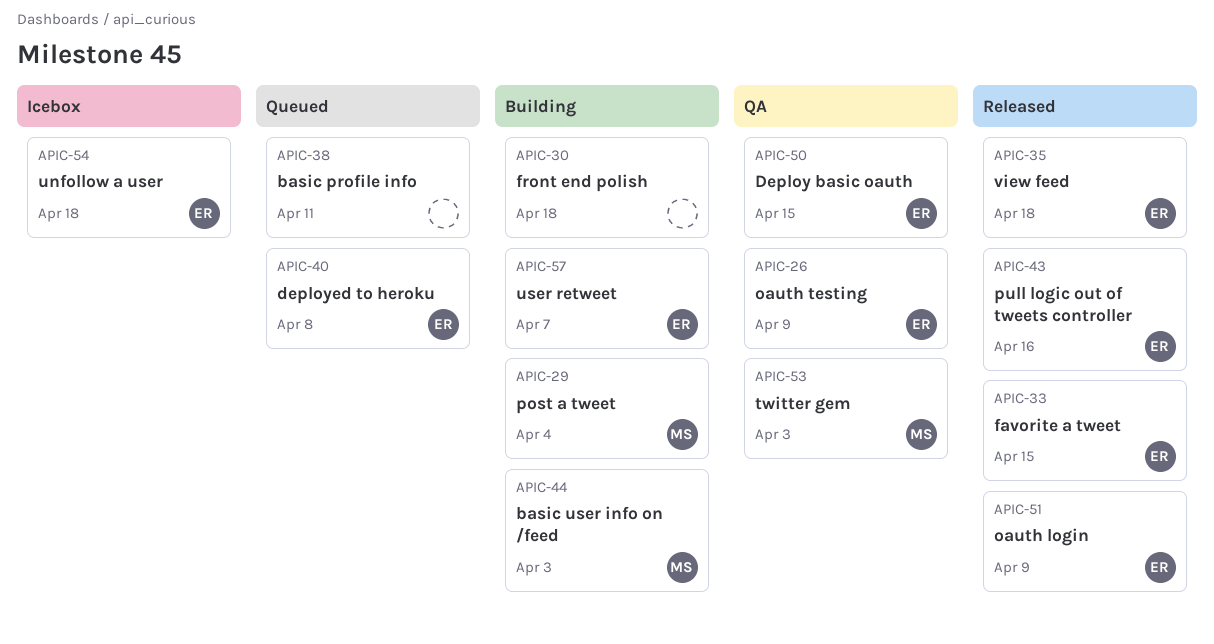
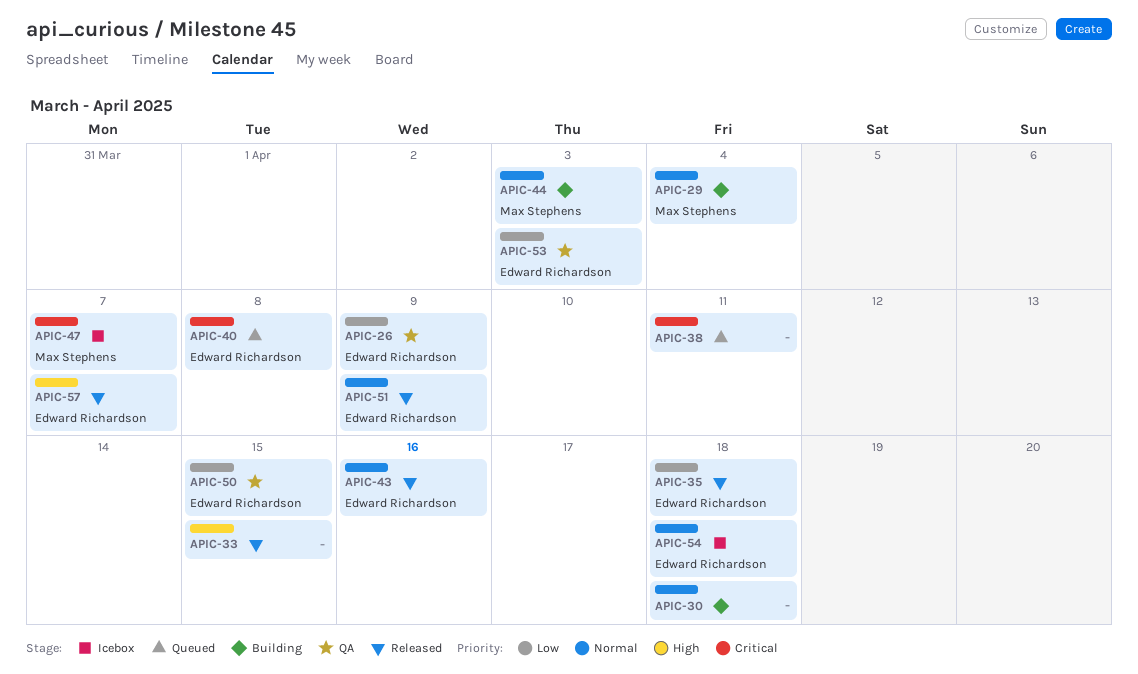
APIC-33, owner: Edward Richardson -> none
APIC-47: none -> present
APIC-53, owner: Max Stephens -> Edward Richardson
APIC-57, status: Building -> Released

